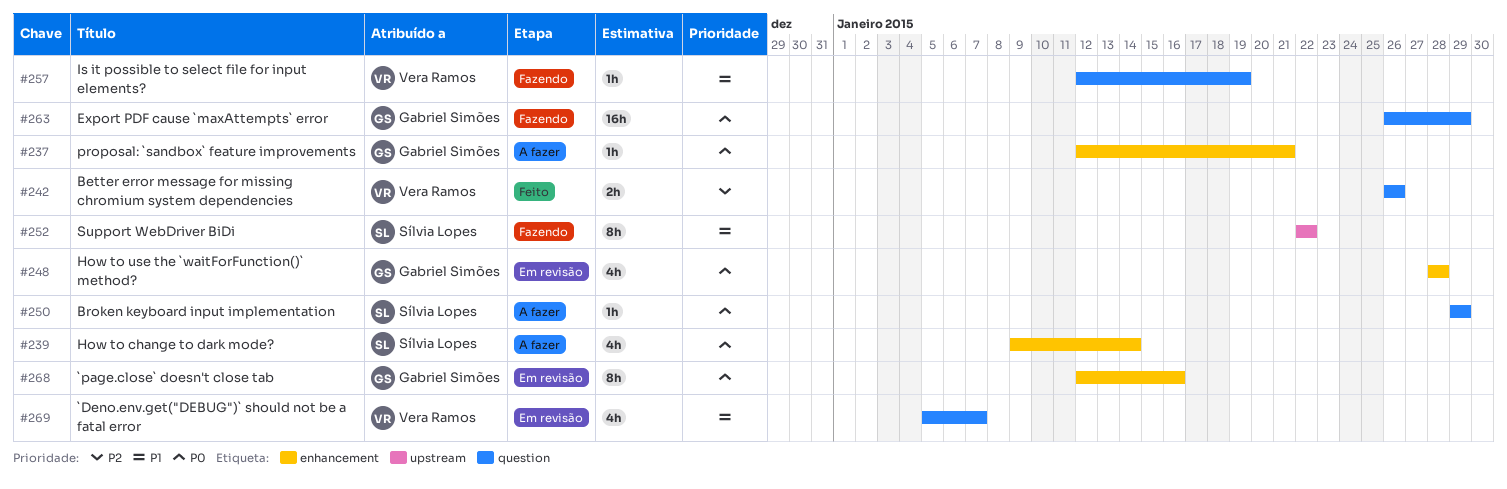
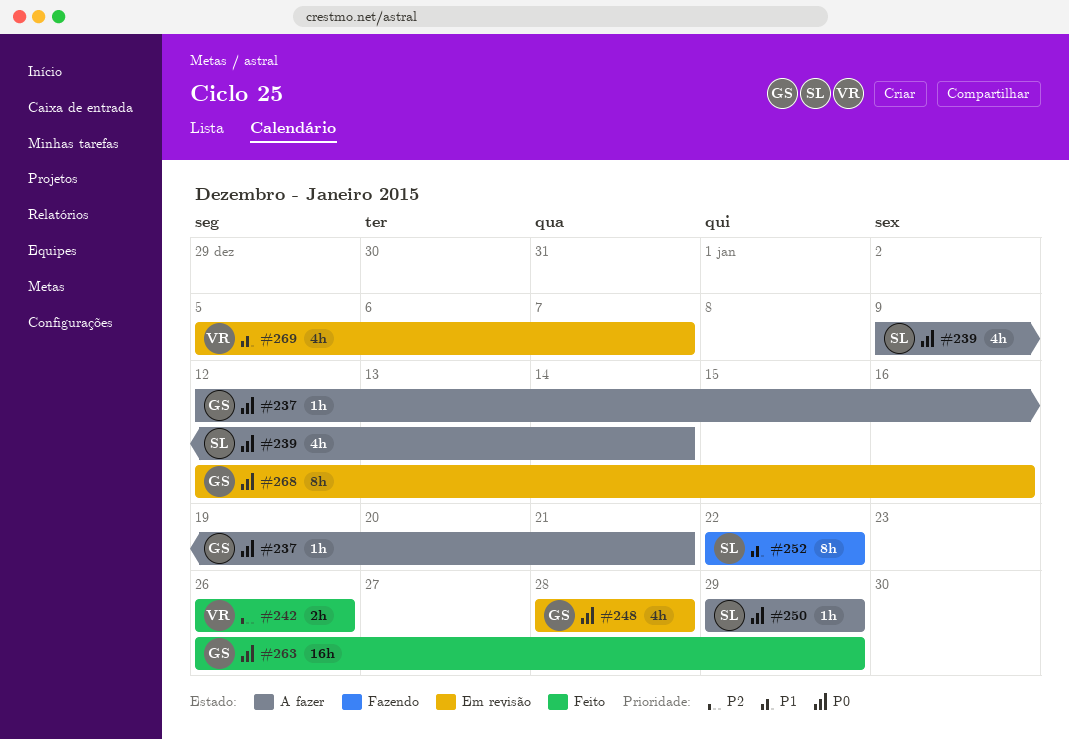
#257: present -> none
#263, status: Fazendo -> Feito

